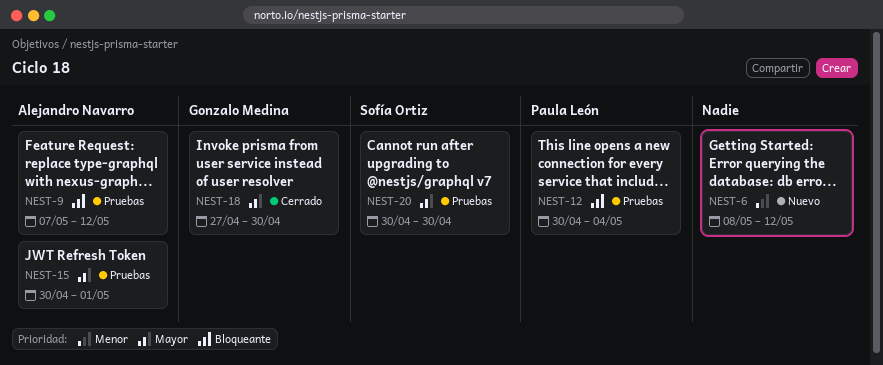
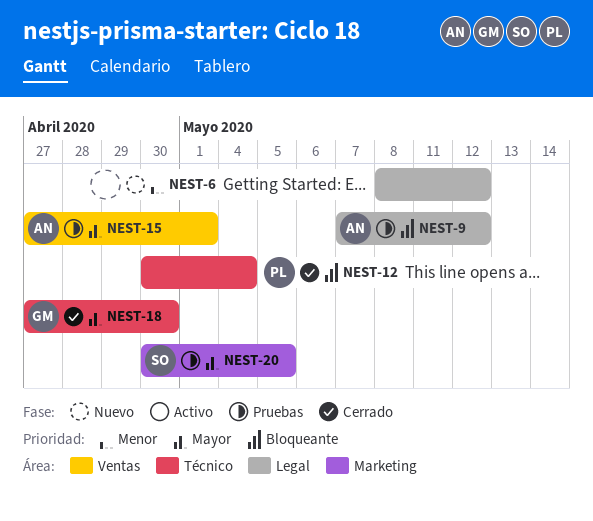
NEST-12, status: Pruebas -> Cerrado
NEST-15, start: Apr 30 -> Apr 27
NEST-20, due: Apr 30 -> May 5

